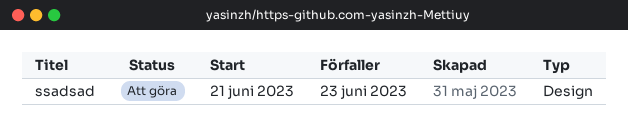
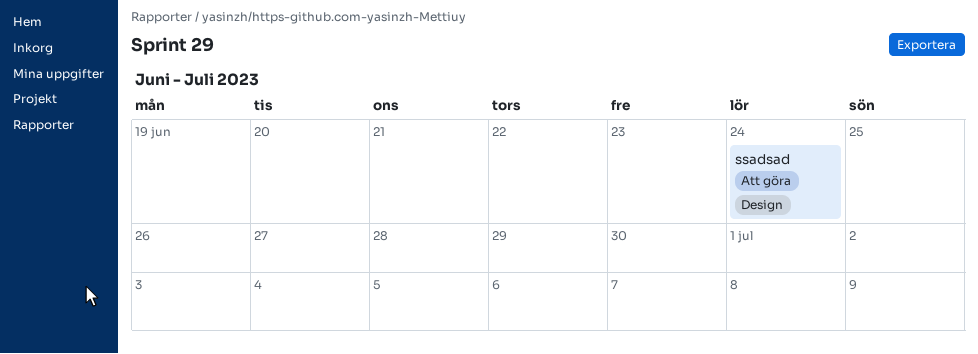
ssadsad, due: Jun 23 -> Jun 24

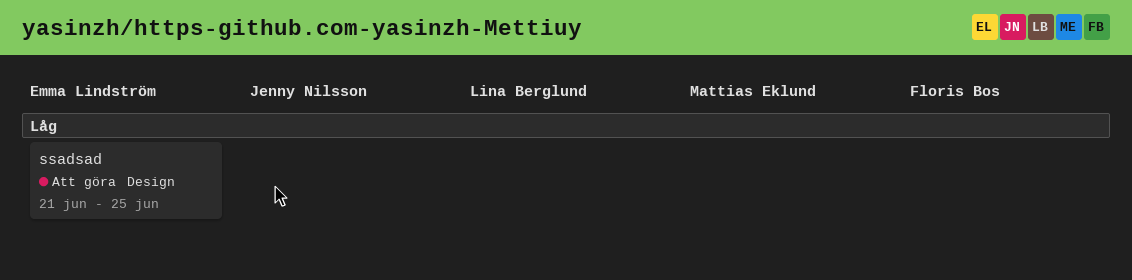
ssadsad, due: Jun 24 -> Jun 25

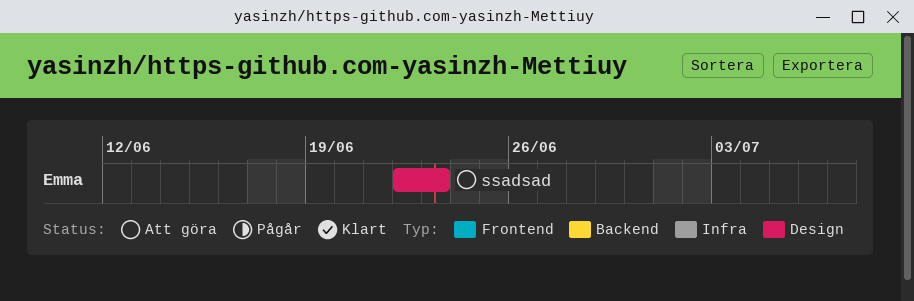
ssadsad, start: Jun 21 -> Jun 22
ssadsad, due: Jun 25 -> Jun 23

